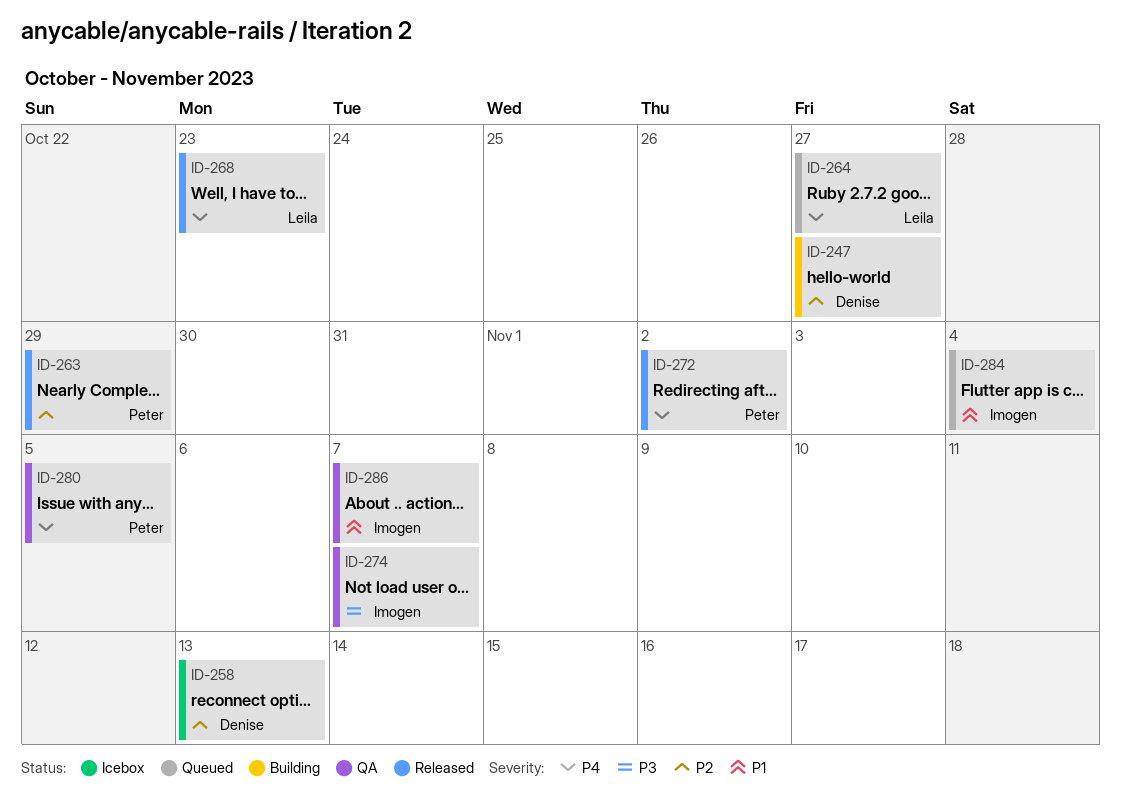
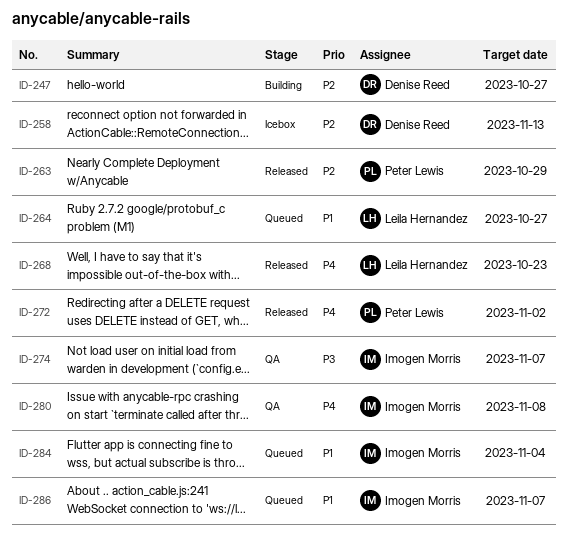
ID-264, priority: P4 -> P1
ID-280, owner: Peter Lewis -> Imogen Morris
ID-280, due: Nov 5 -> Nov 8
ID-286, status: QA -> Queued

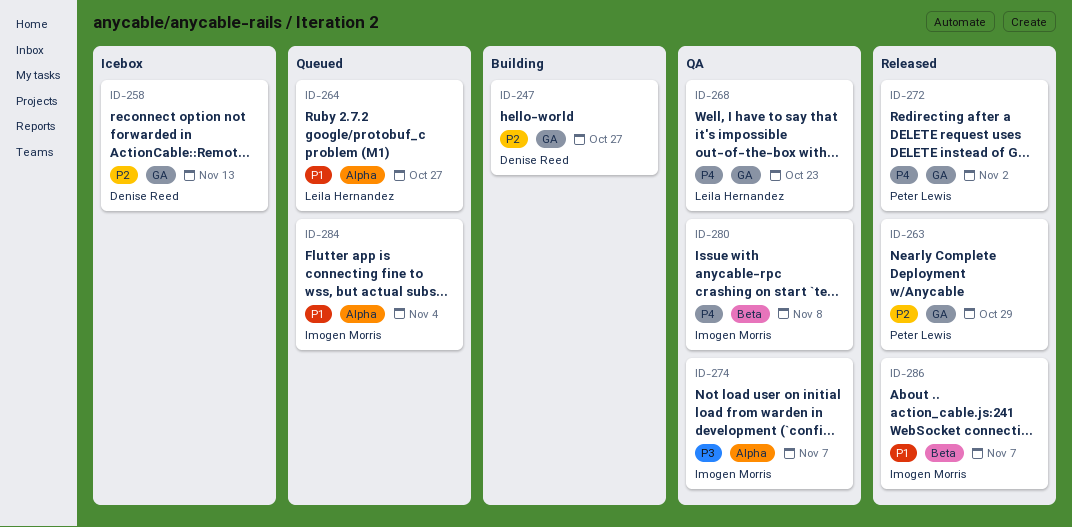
ID-268, status: Released -> QA
ID-286, status: Queued -> Released

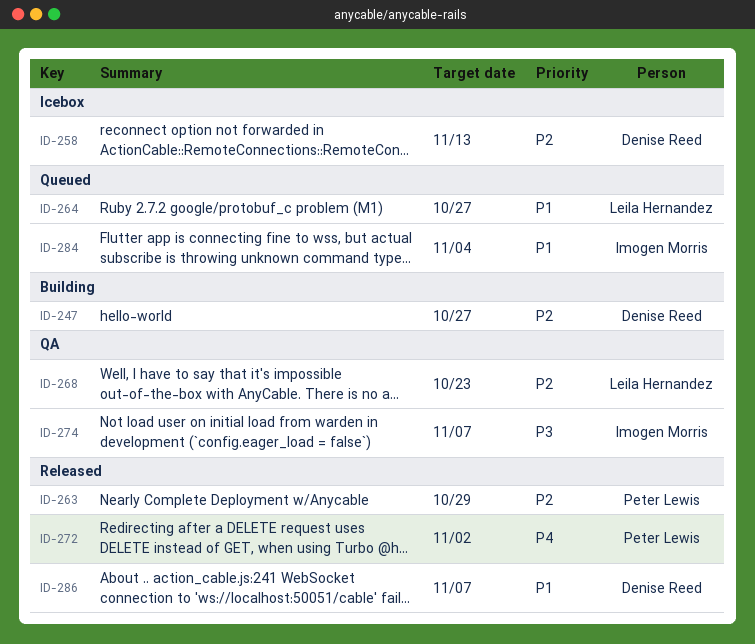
ID-268, priority: P4 -> P2
ID-280: present -> none
ID-286, owner: Imogen Morris -> Denise Reed

